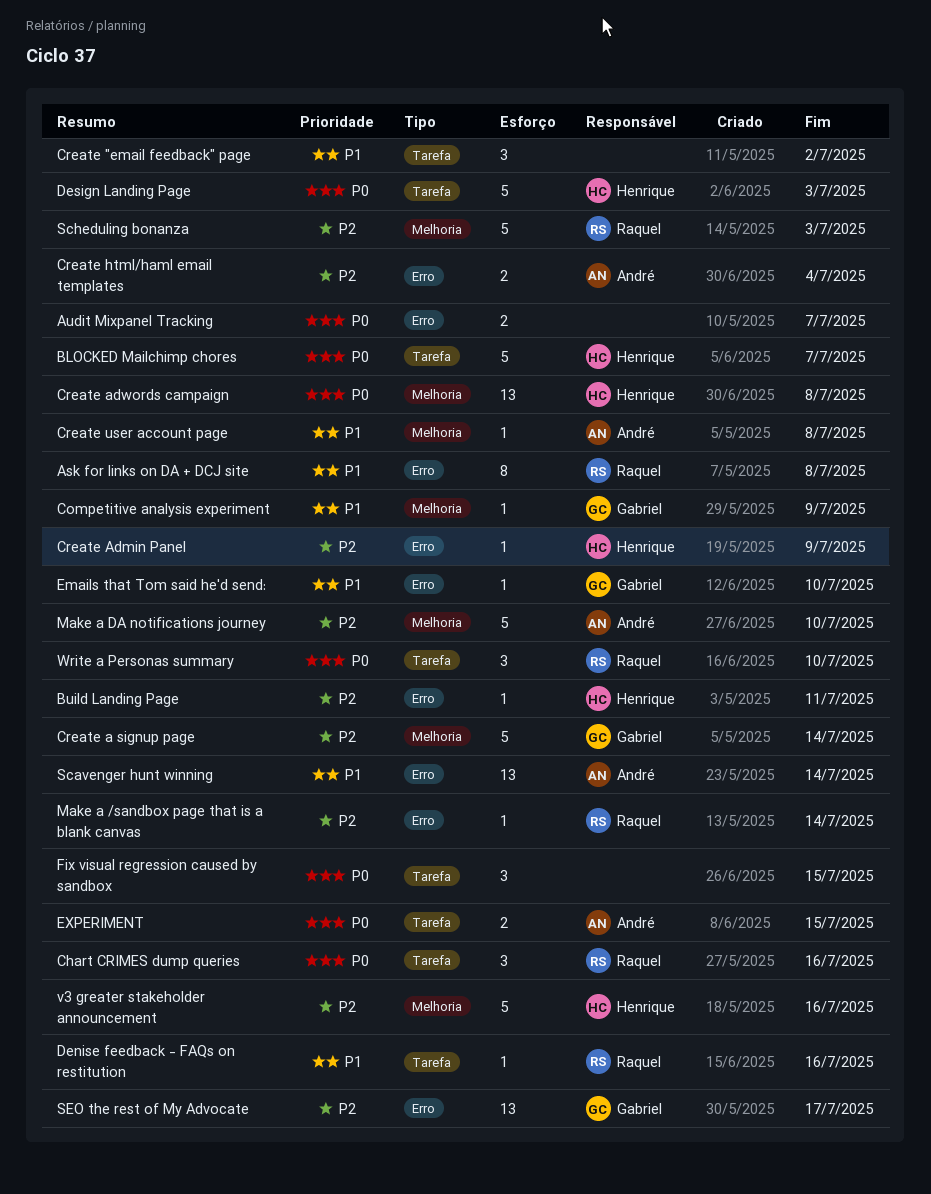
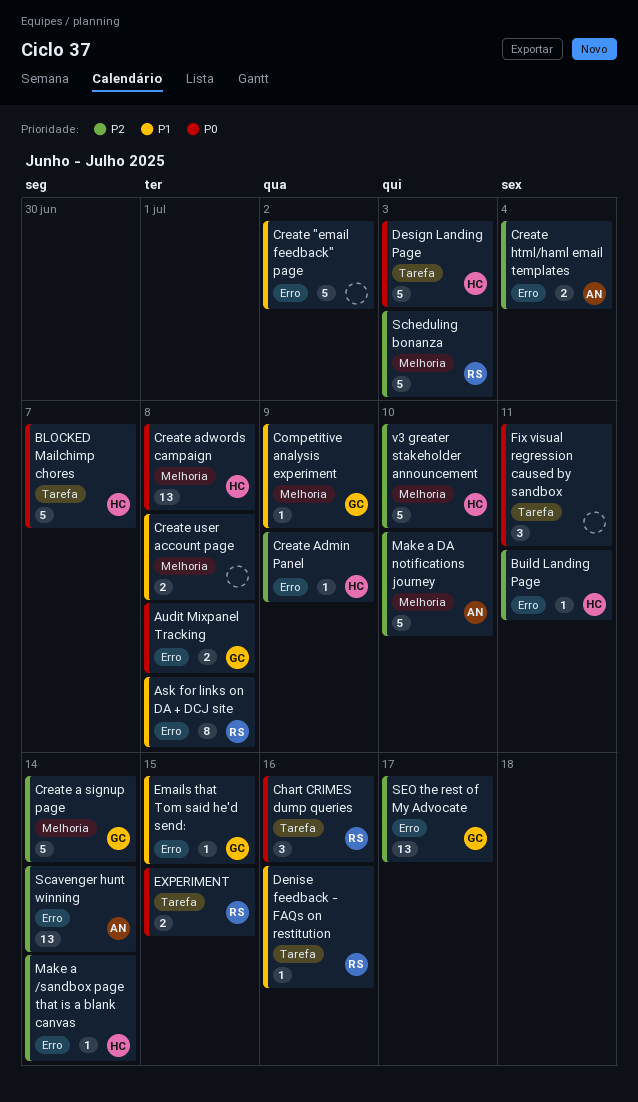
Audit Mixpanel Tracking, owner: none -> Gabriel
Audit Mixpanel Tracking, due: Jul 7 -> Jul 8
Create "email feedback" page, label: Tarefa -> Erro
Create "email feedback" page, estimate: 3 -> 5
Create user account page, owner: André -> none
Create user account page, estimate: 1 -> 2
Emails that Tom said he'd send:, due: Jul 10 -> Jul 15
EXPERIMENT, owner: André -> Raquel
Fix visual regression caused by sandbox, due: Jul 15 -> Jul 11
Make a /sandbox page that is a blank canvas, owner: Raquel -> Henrique
Scavenger hunt winning, priority: P1 -> P2
v3 greater stakeholder announcement, due: Jul 16 -> Jul 10
Write a Personas summary: present -> none

